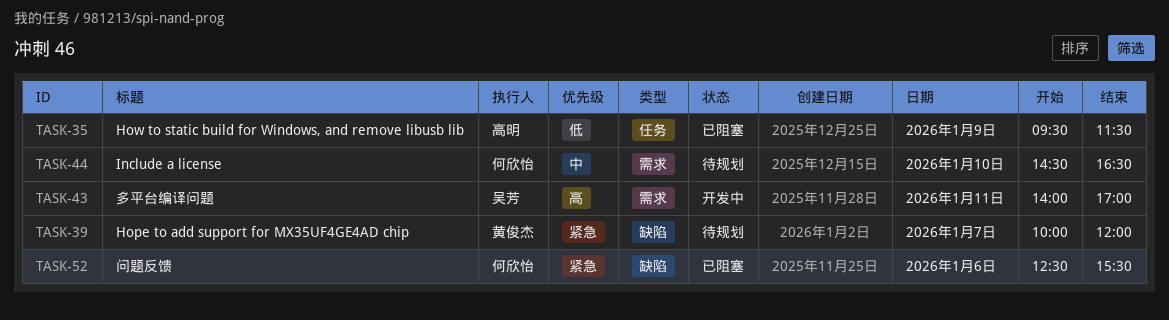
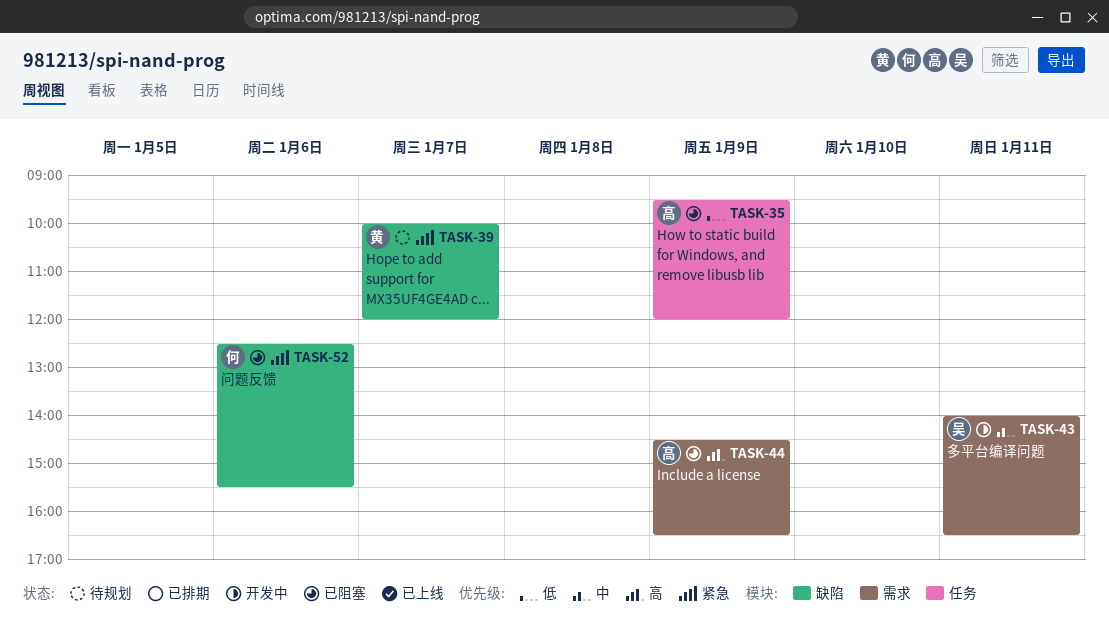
TASK-35, ends: 11:30 -> 12:00
TASK-43, priority: 高 -> 中
TASK-43, ends: 17:00 -> 16:30
TASK-44, status: 待规划 -> 已阻塞
TASK-44, owner: 何欣怡 -> 高明
TASK-44, priority: 中 -> 高
TASK-44, day: Jan 10 -> Jan 9

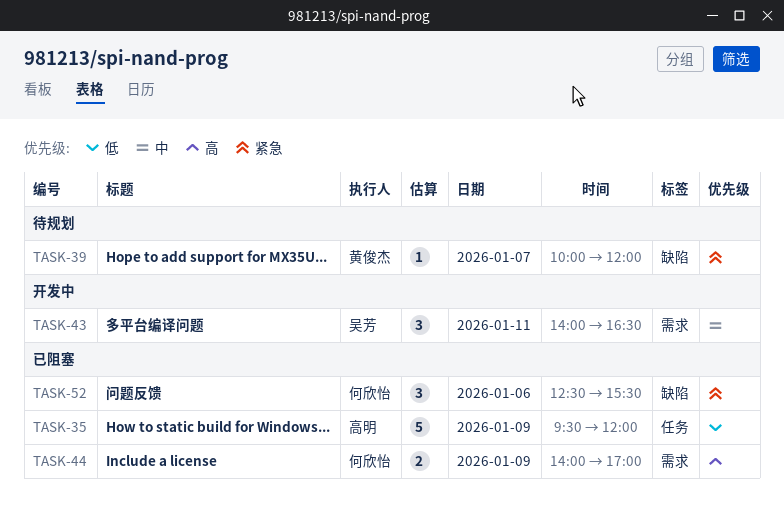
TASK-44, owner: 高明 -> 何欣怡
TASK-44, begins: 14:30 -> 14:00
TASK-44, ends: 16:30 -> 17:00

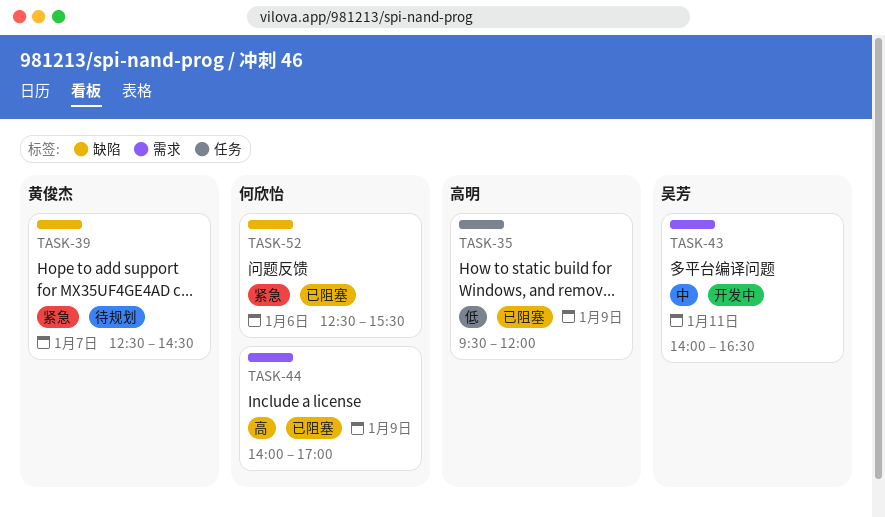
TASK-39, begins: 10:00 -> 12:30
TASK-39, ends: 12:00 -> 14:30

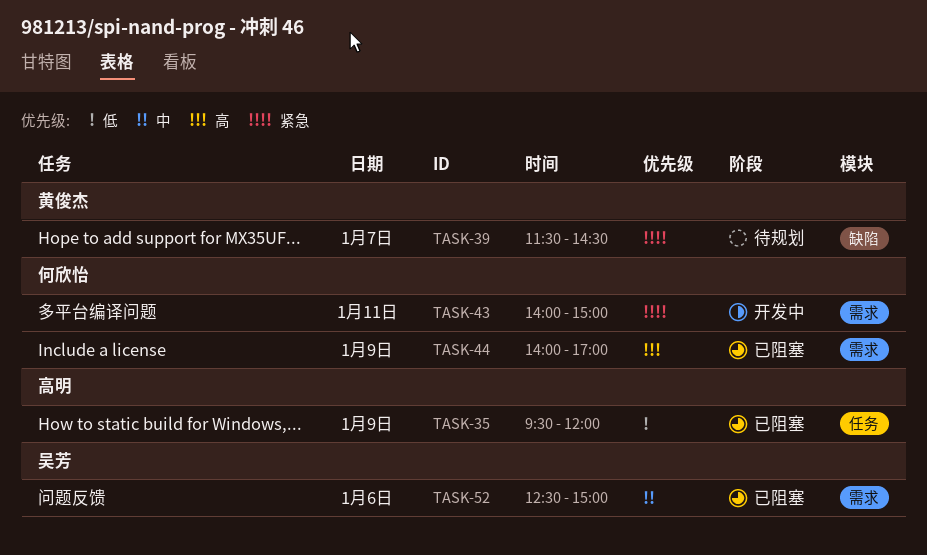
TASK-39, begins: 12:30 -> 11:30
TASK-43, owner: 吴芳 -> 何欣怡
TASK-43, priority: 中 -> 紧急
TASK-43, ends: 16:30 -> 15:00
TASK-52, owner: 何欣怡 -> 吴芳
TASK-52, priority: 紧急 -> 中
TASK-52, label: 缺陷 -> 需求
TASK-52, ends: 15:30 -> 15:00

